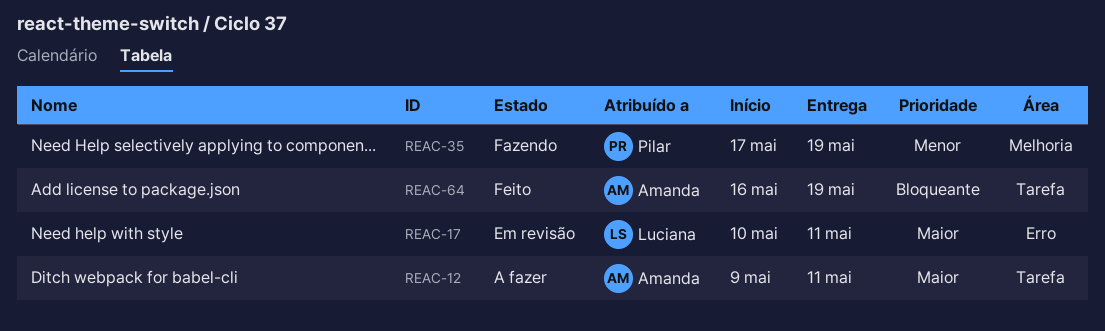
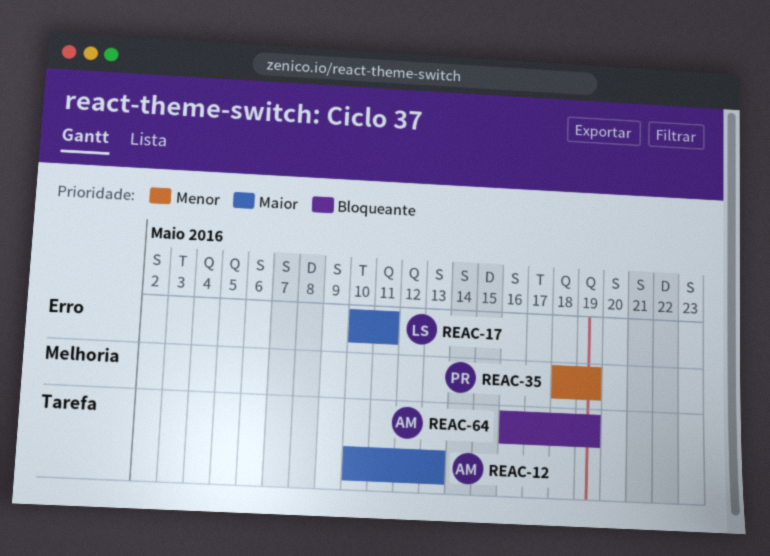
REAC-12, start: May 9 -> May 10
REAC-12, due: May 11 -> May 13
REAC-35, start: May 17 -> May 18

